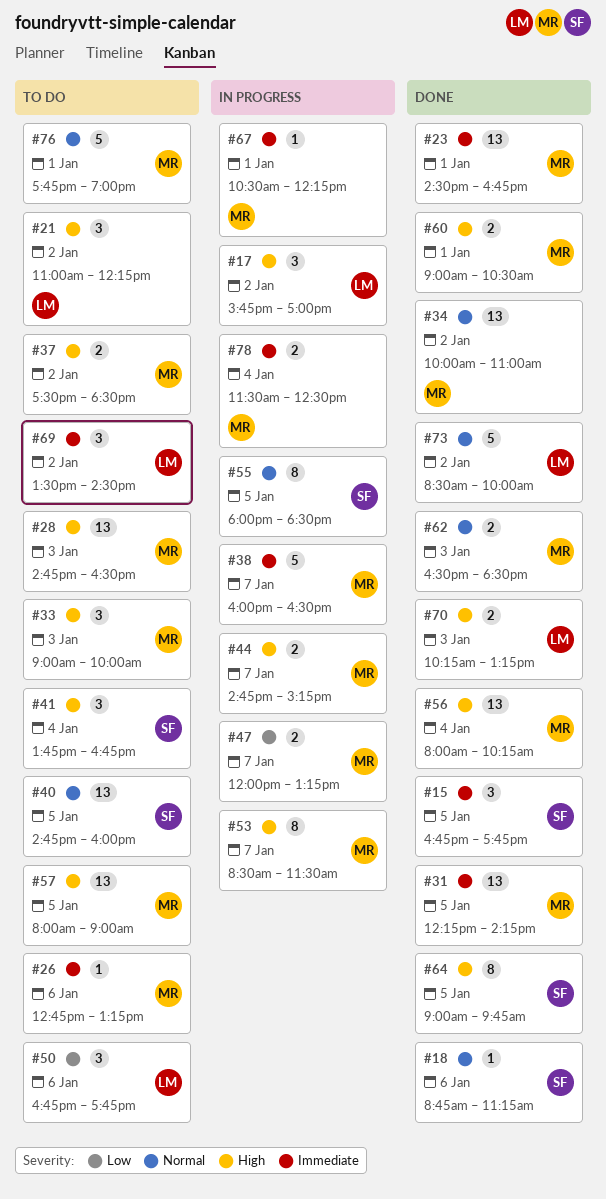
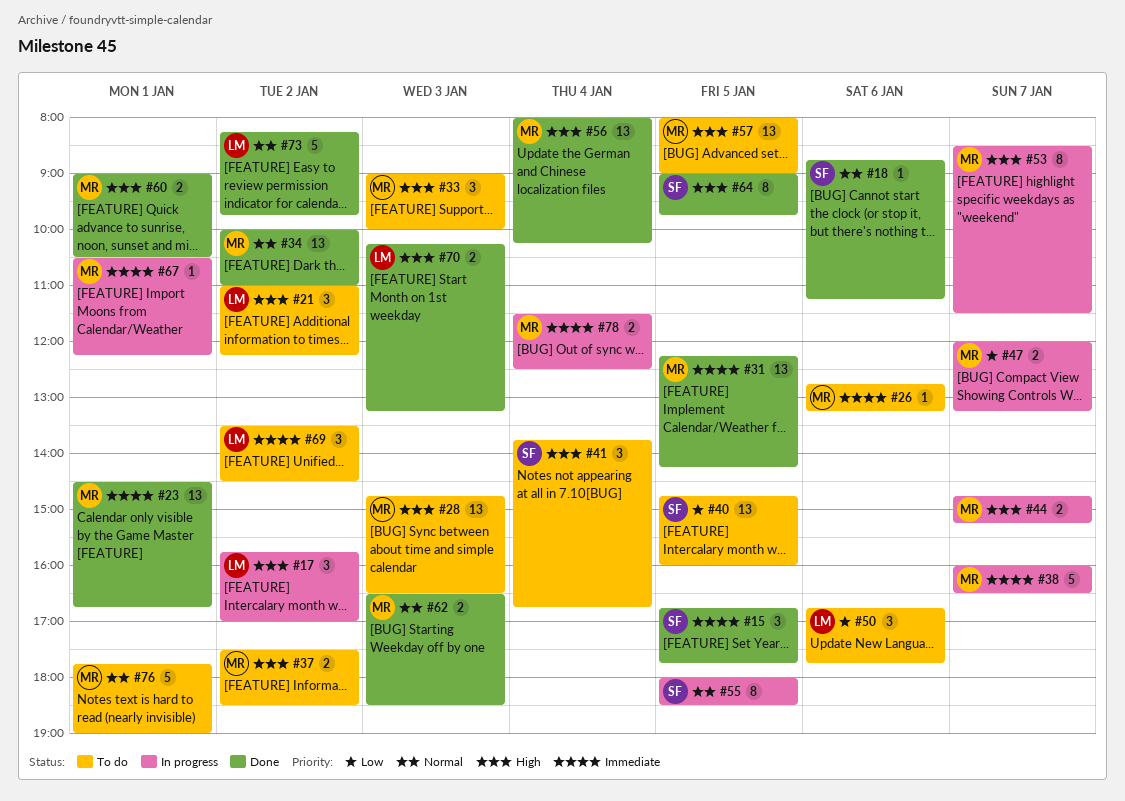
#40, priority: Normal -> Low
#73, begins: 08:30 -> 08:15
#73, ends: 10:00 -> 09:45

